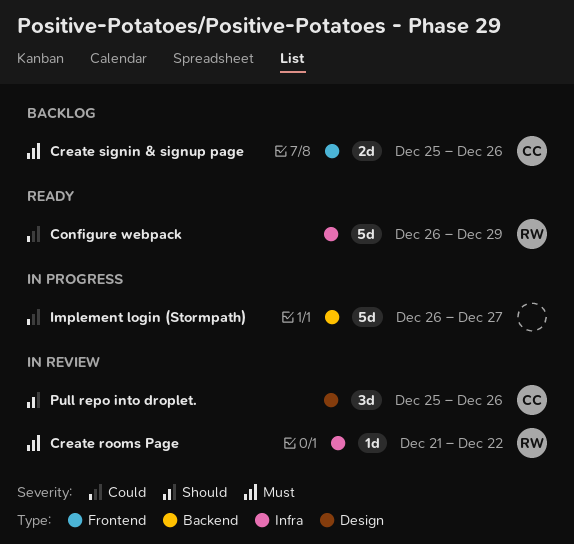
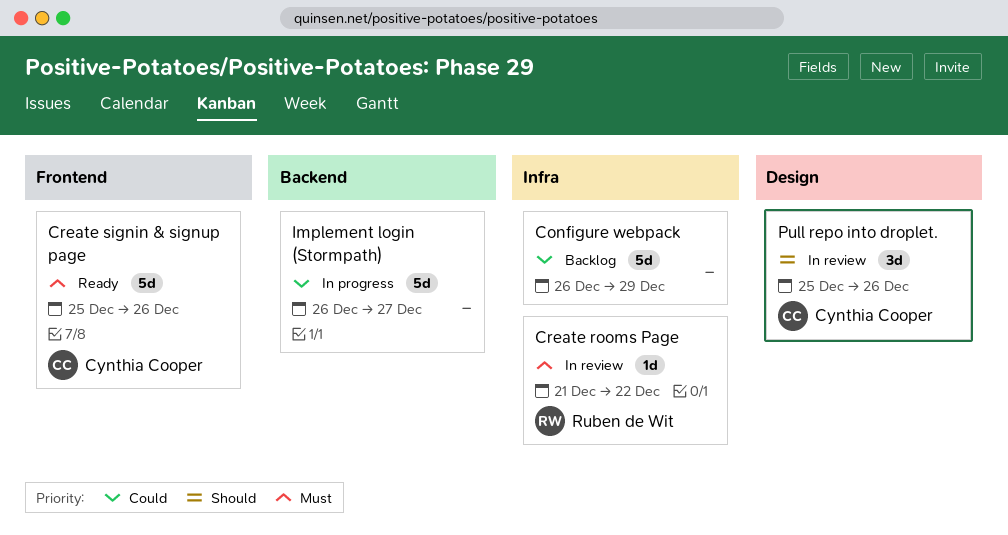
Configure webpack, status: Ready -> Backlog
Configure webpack, owner: Ruben de Wit -> none
Create signin & signup page, status: Backlog -> Ready
Create signin & signup page, estimate: 2d -> 5d

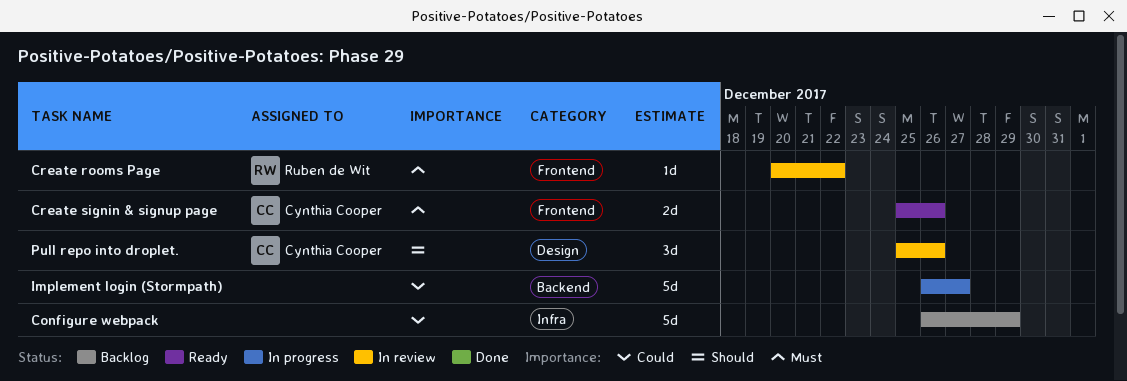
Create rooms Page, label: Infra -> Frontend
Create rooms Page, start: Dec 21 -> Dec 20
Create signin & signup page, estimate: 5d -> 2d

